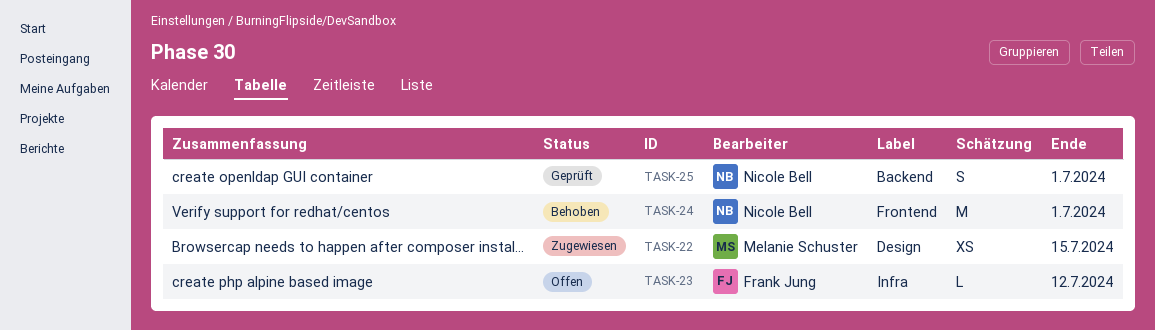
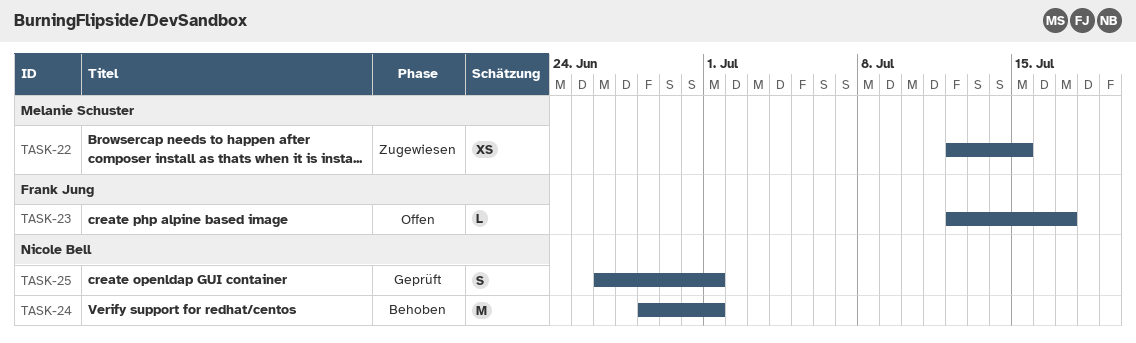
TASK-23, due: Jul 12 -> Jul 17

